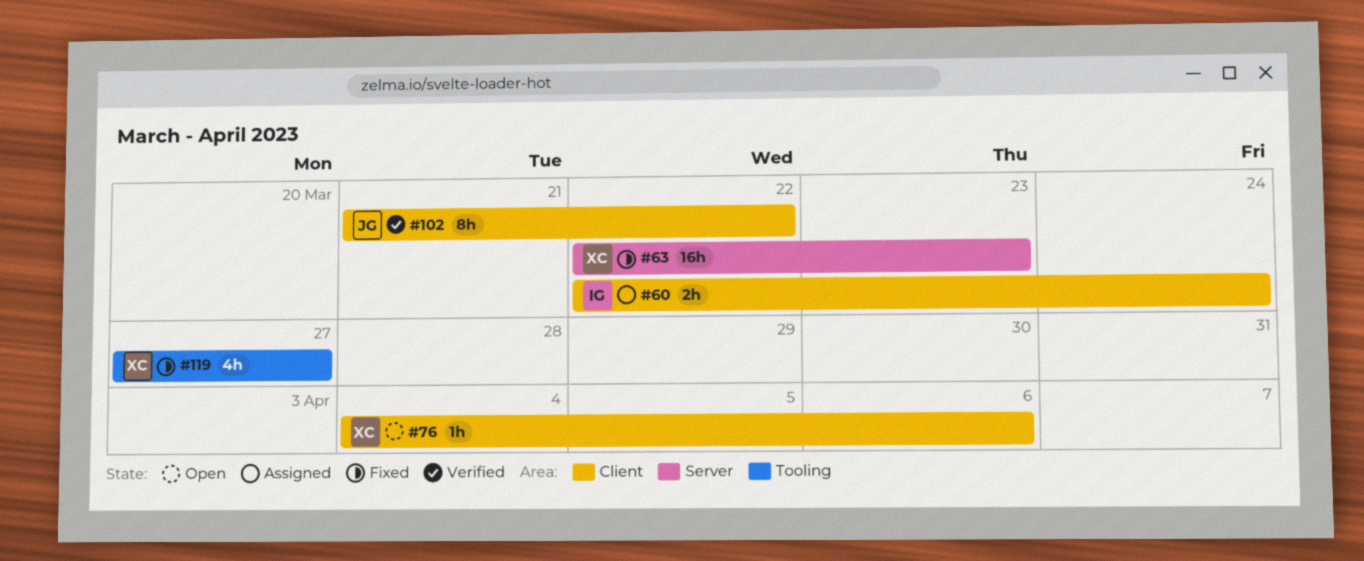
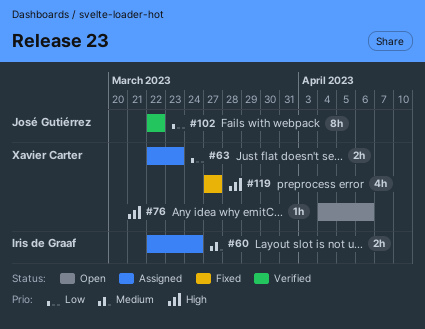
#63, status: Fixed -> Assigned
#63, estimate: 16h -> 2h
#102, start: Mar 21 -> Mar 22

